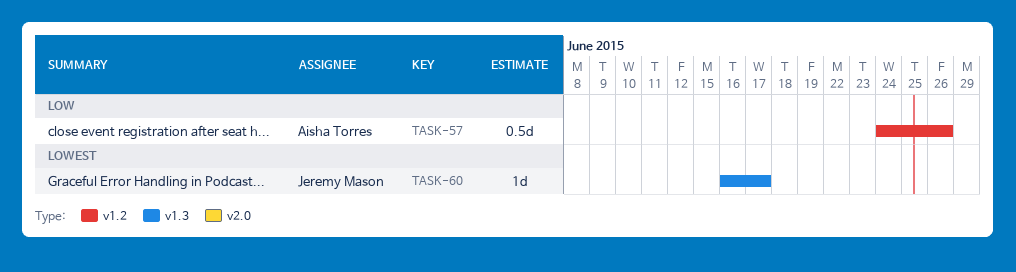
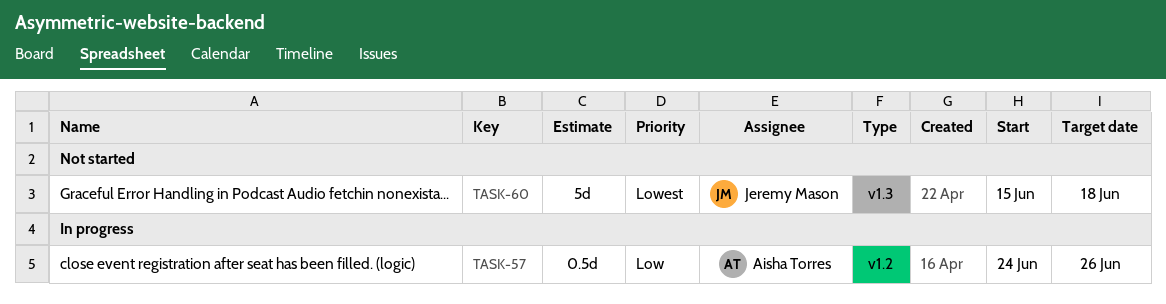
TASK-60, estimate: 1d -> 5d
TASK-60, start: Jun 16 -> Jun 15
TASK-60, due: Jun 17 -> Jun 18

